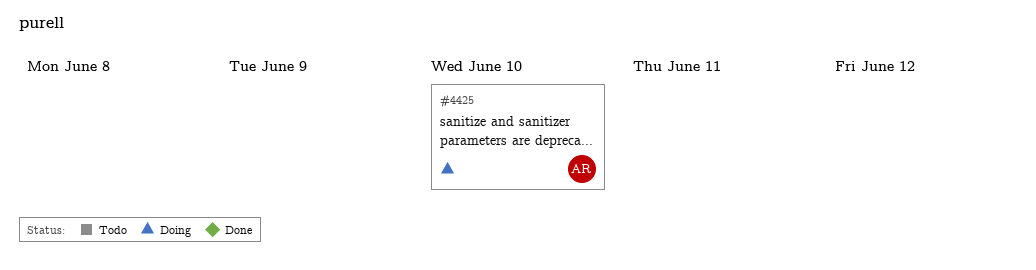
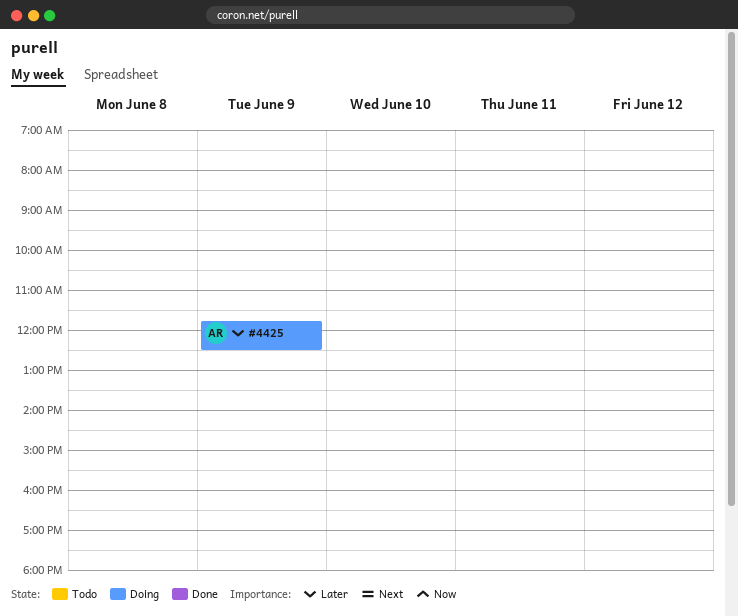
#4425, day: Jun 10 -> Jun 9

